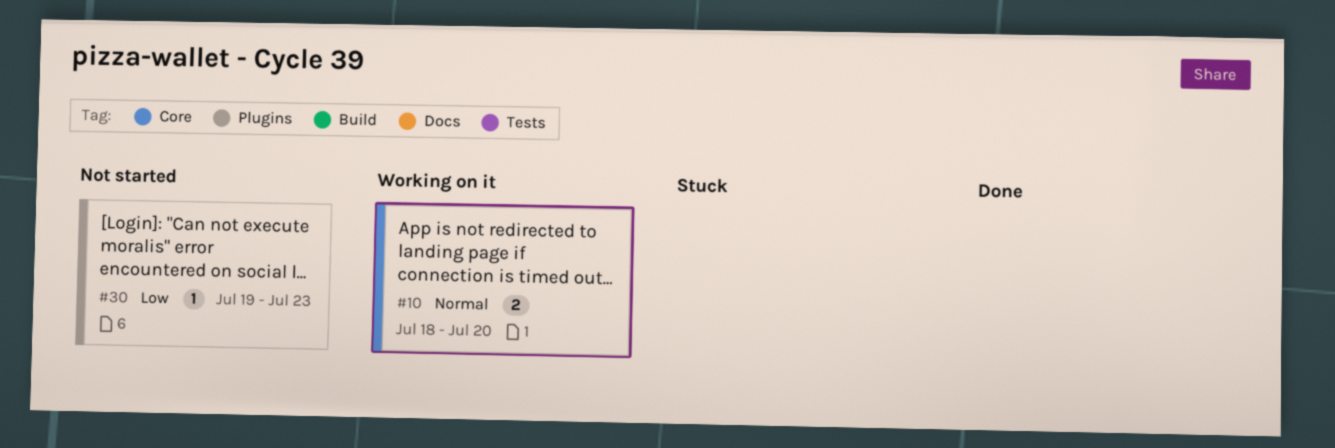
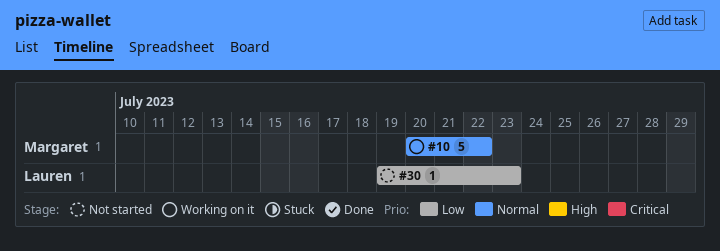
#10, estimate: 2 -> 5
#10, start: Jul 18 -> Jul 20
#10, due: Jul 20 -> Jul 22

